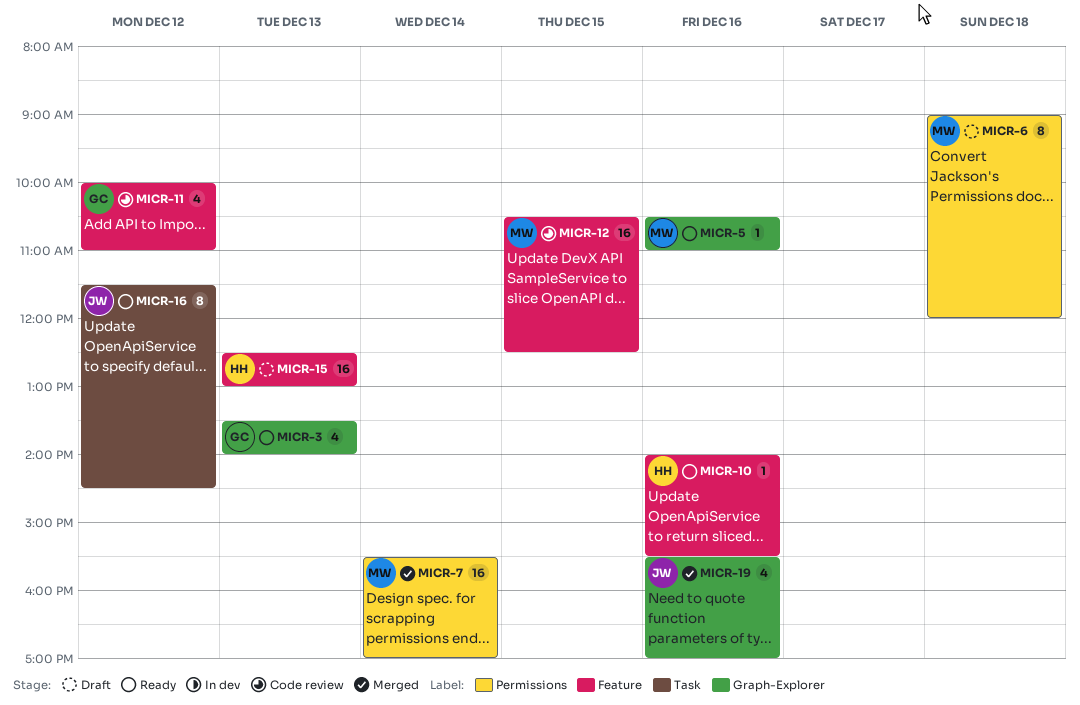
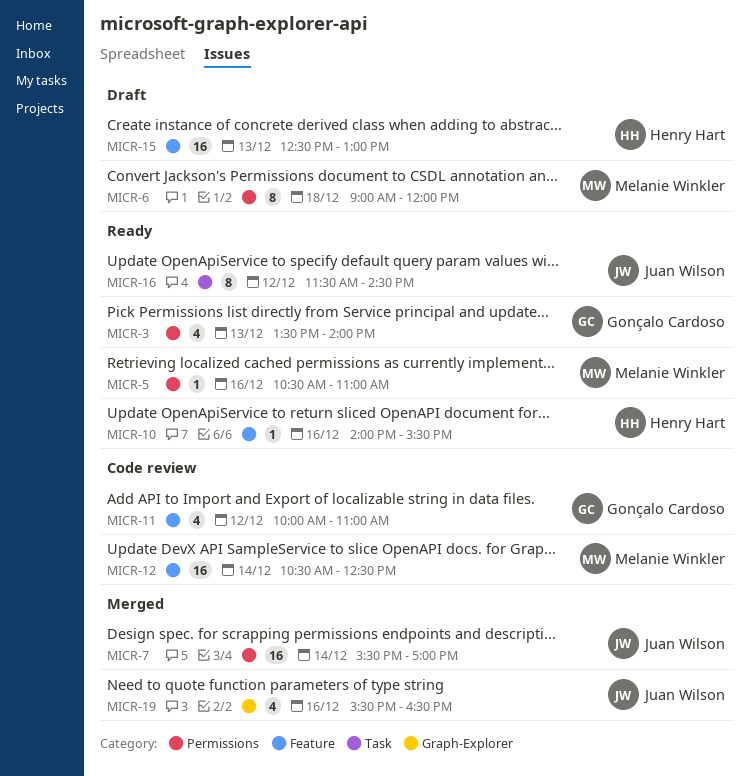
MICR-3, label: Graph-Explorer -> Permissions
MICR-5, label: Graph-Explorer -> Permissions
MICR-7, owner: Melanie Winkler -> Juan Wilson
MICR-12, day: Dec 15 -> Dec 14
MICR-19, ends: 17:00 -> 16:30

